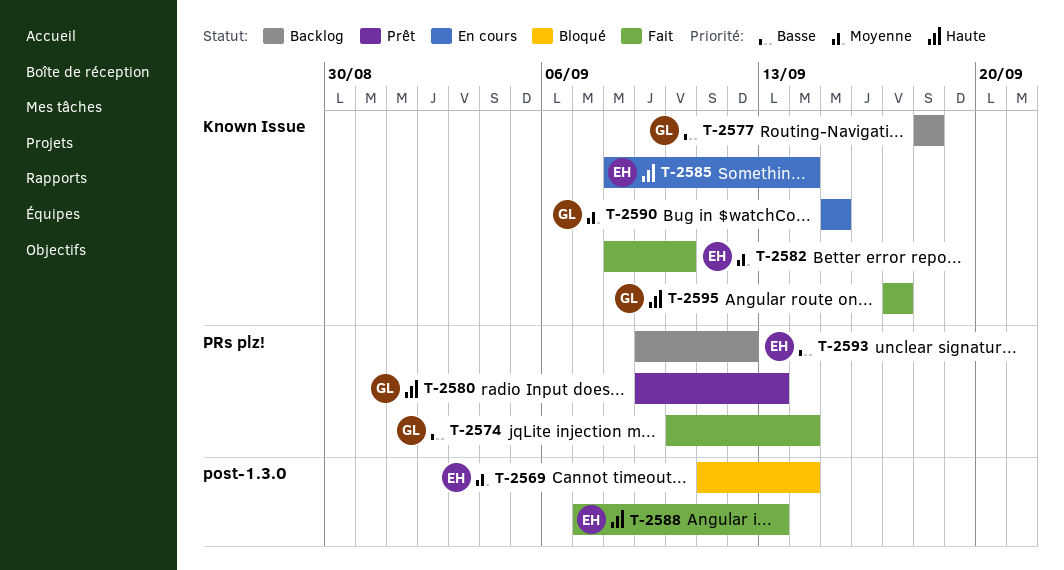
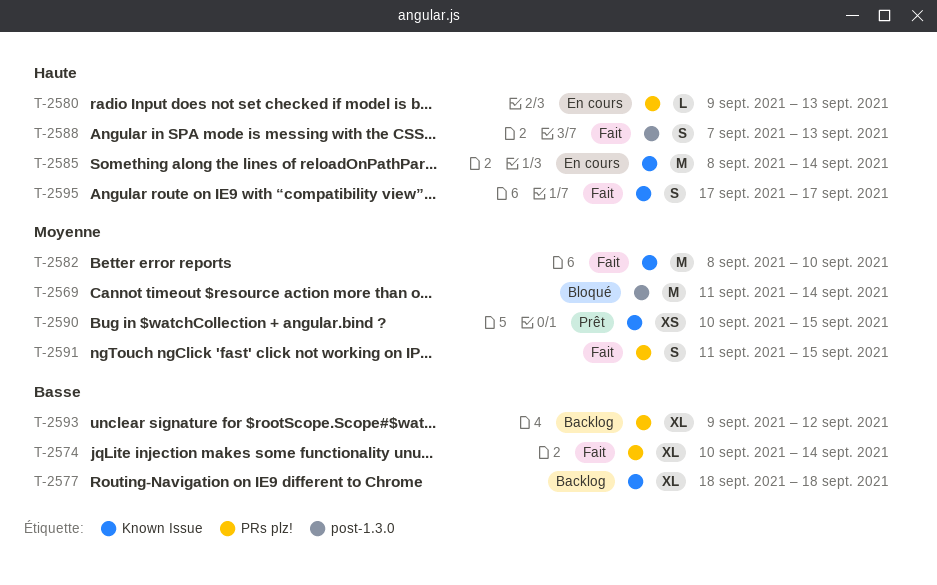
T-2580, status: Prêt -> En cours
T-2590, status: En cours -> Prêt
T-2590, start: Sep 15 -> Sep 10
T-2591: none -> present

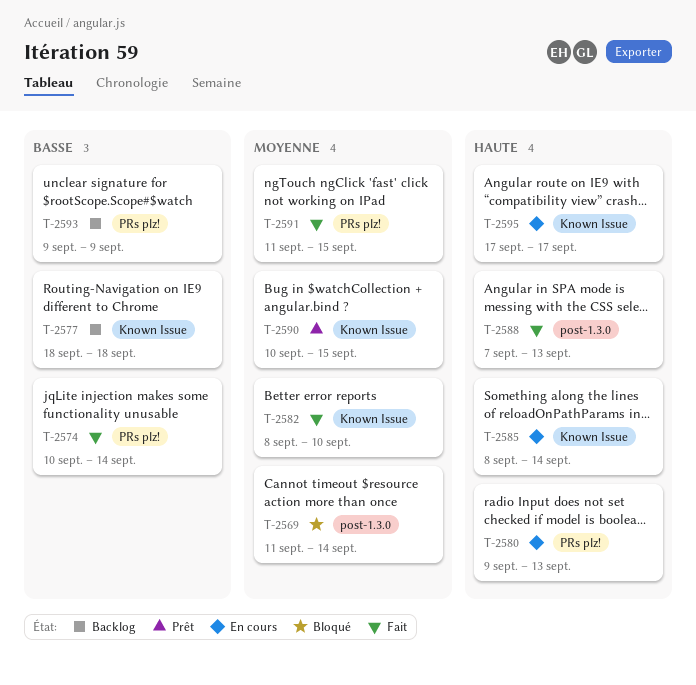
T-2593, due: Sep 12 -> Sep 9
T-2595, status: Fait -> En cours

